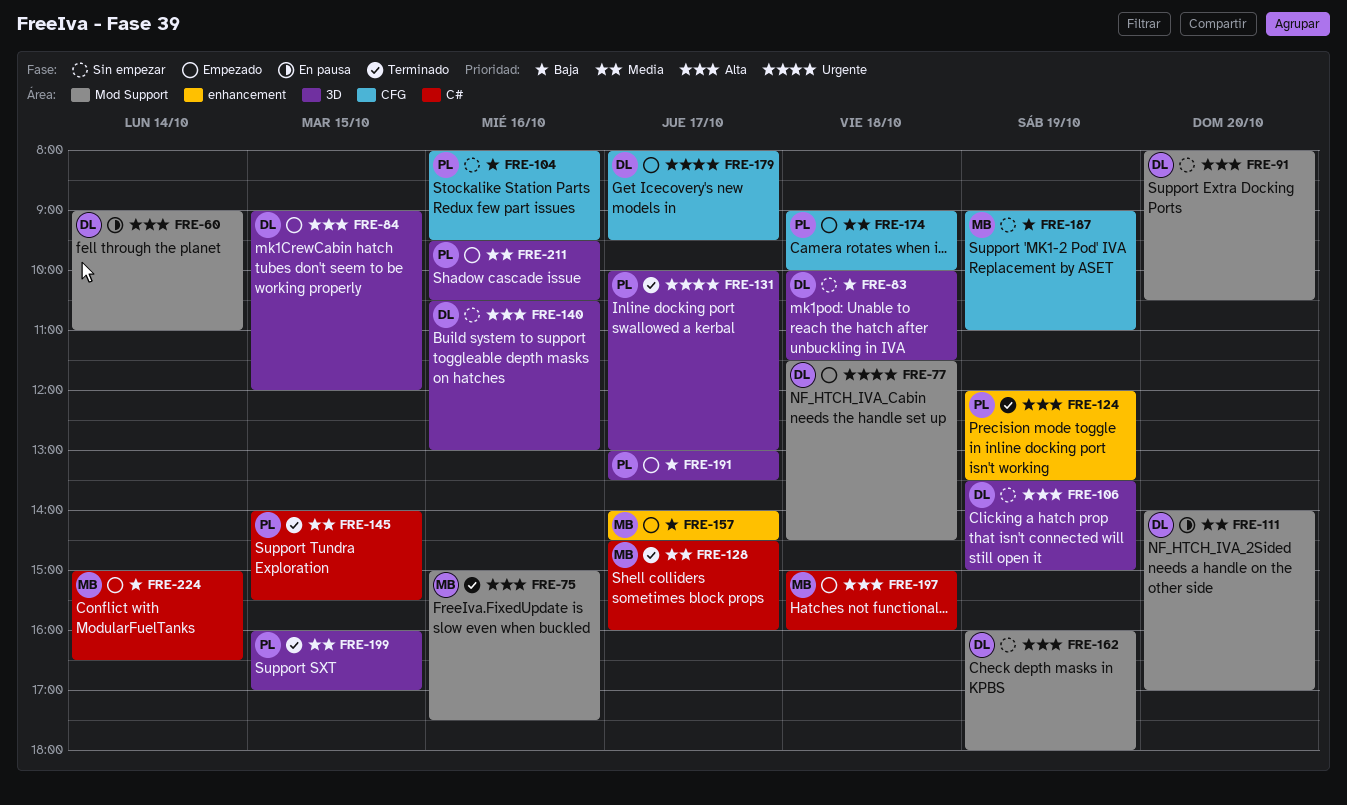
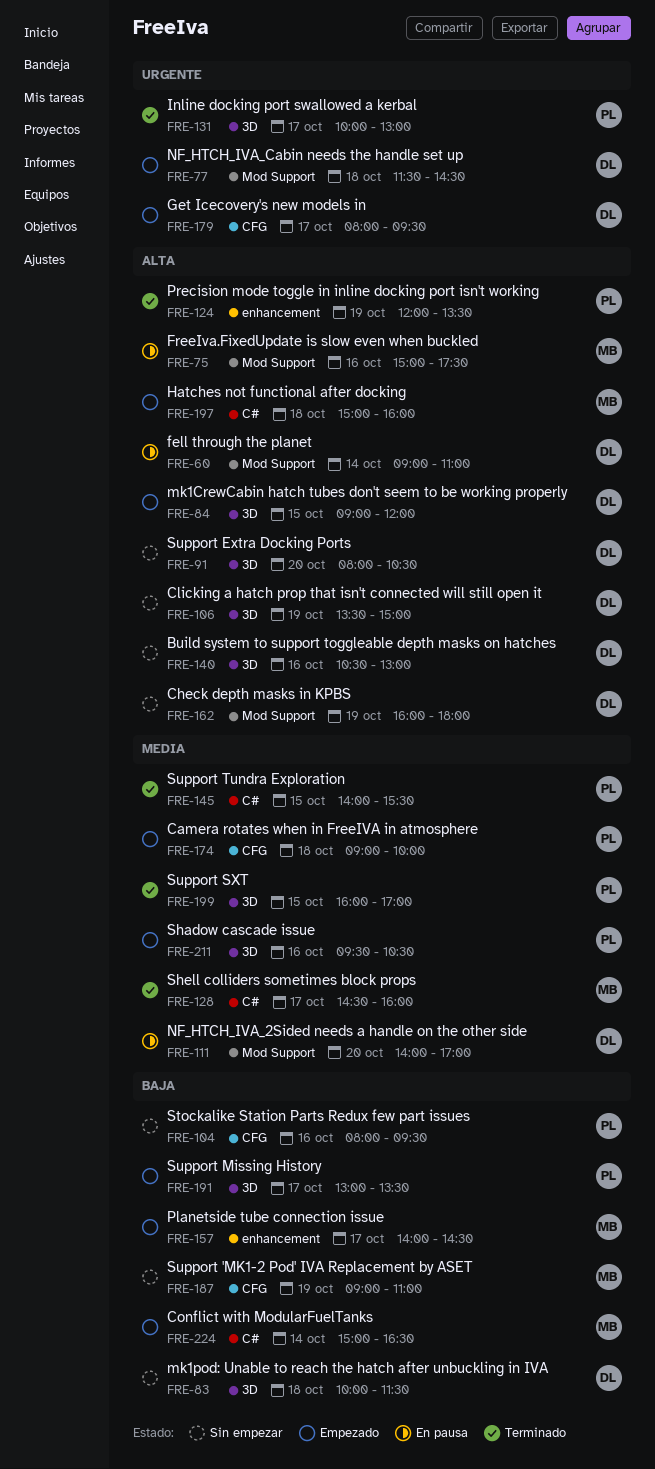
FRE-75, status: Terminado -> En pausa
FRE-91, label: Mod Support -> 3D

